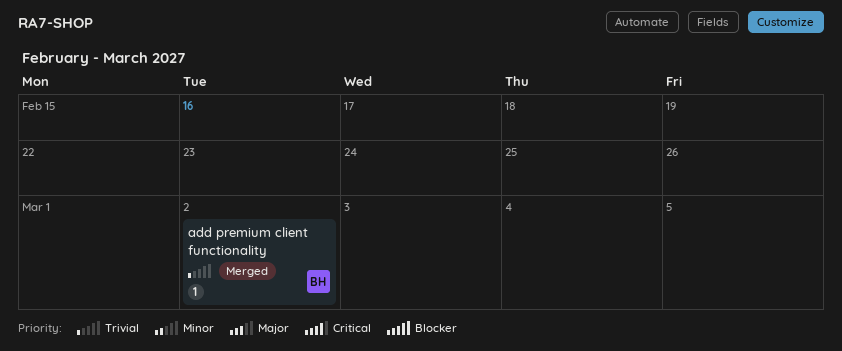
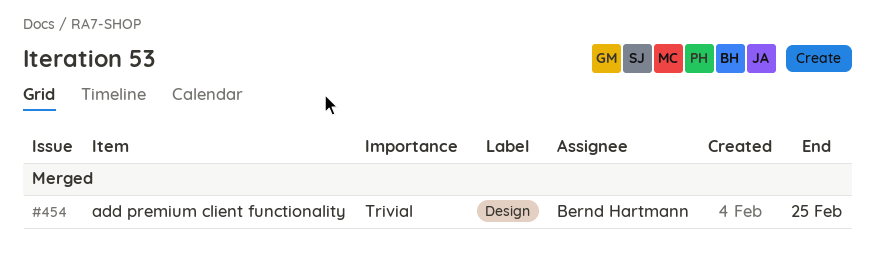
add premium client functionality, due: Mar 2 -> Feb 25

